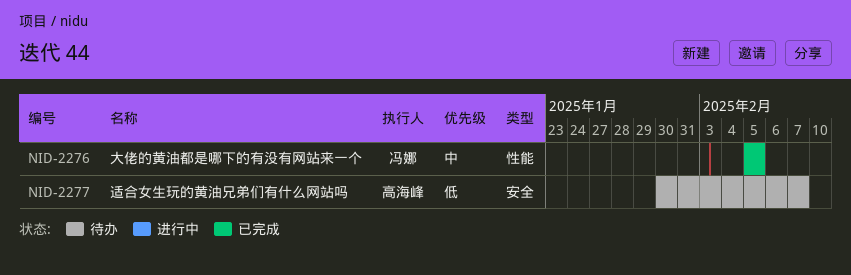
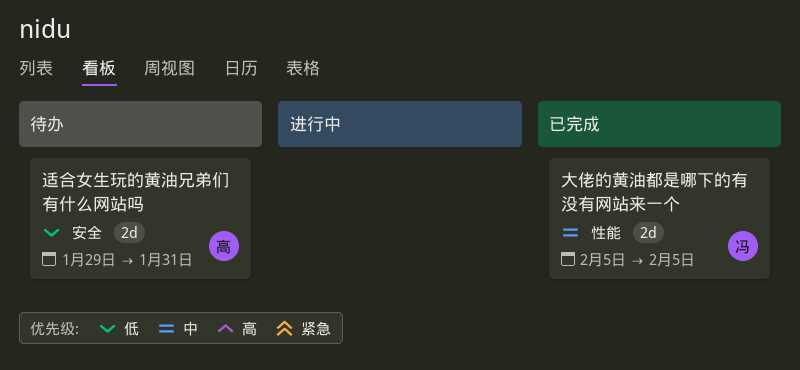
适合女生玩的黄油兄弟们有什么网站吗, start: Jan 30 -> Jan 29
适合女生玩的黄油兄弟们有什么网站吗, due: Feb 7 -> Jan 31

